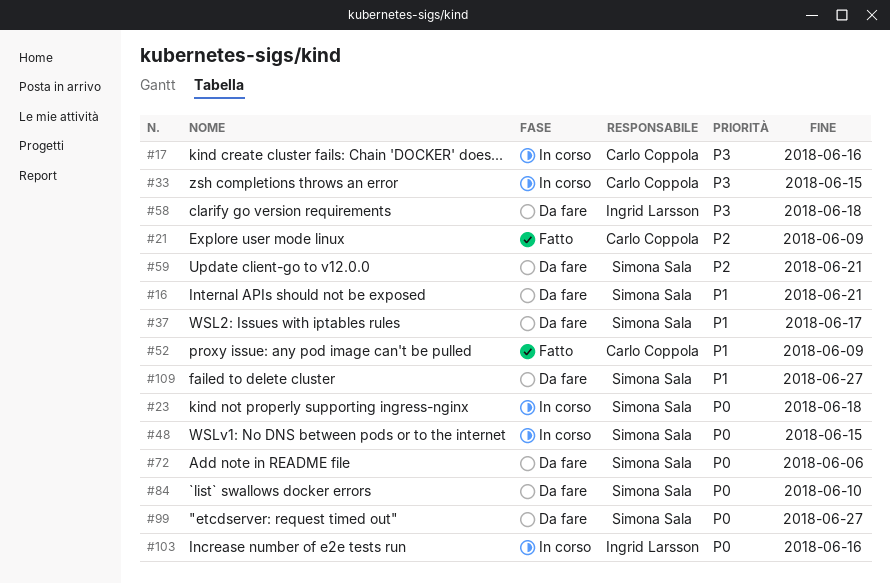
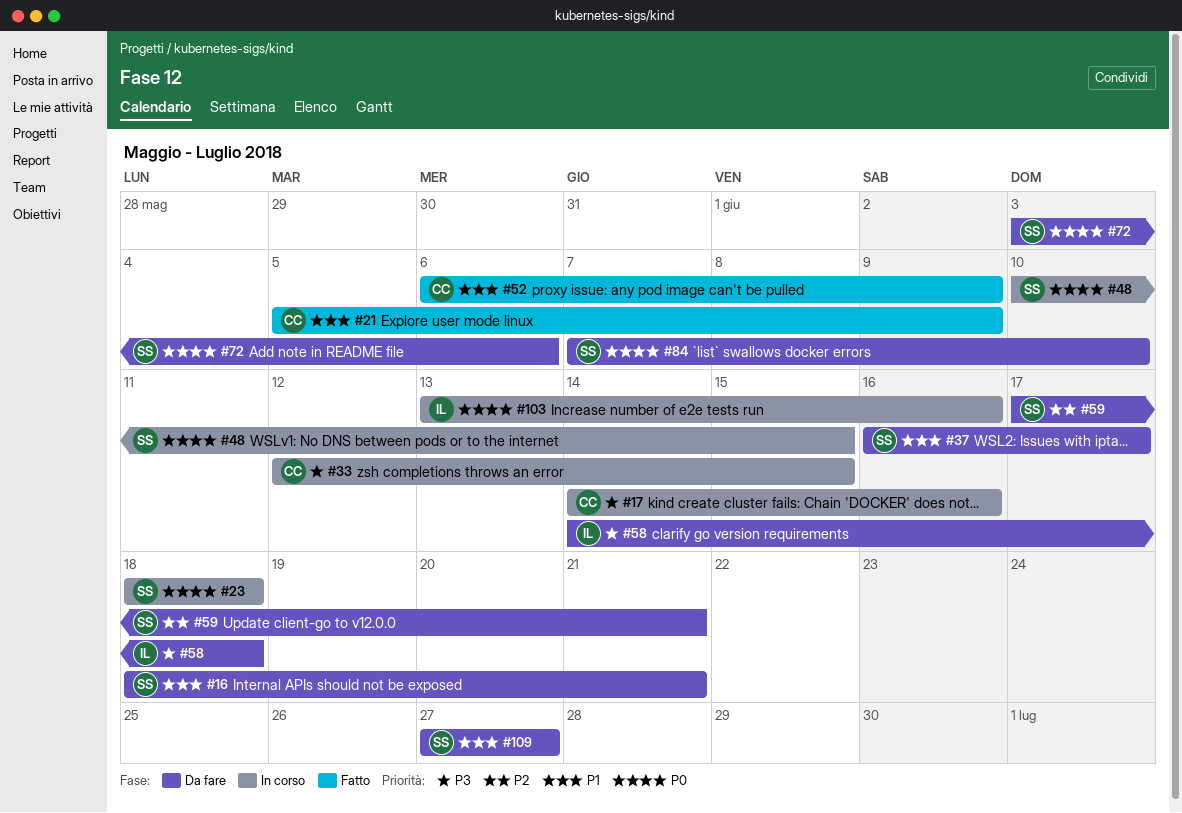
#21, priority: P2 -> P1
#99: present -> none

